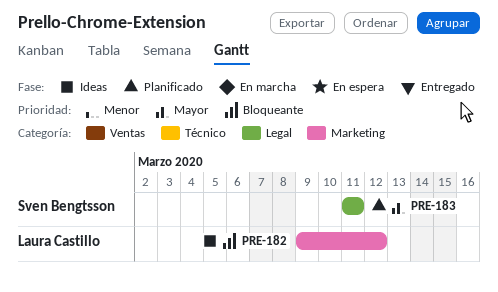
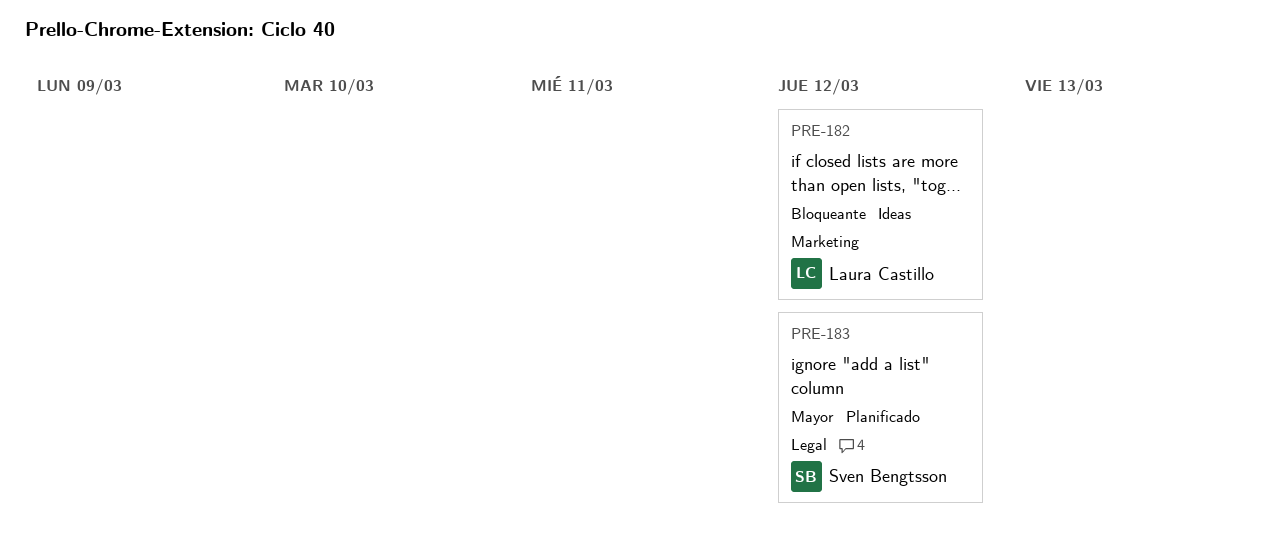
PRE-183, due: Mar 11 -> Mar 12

